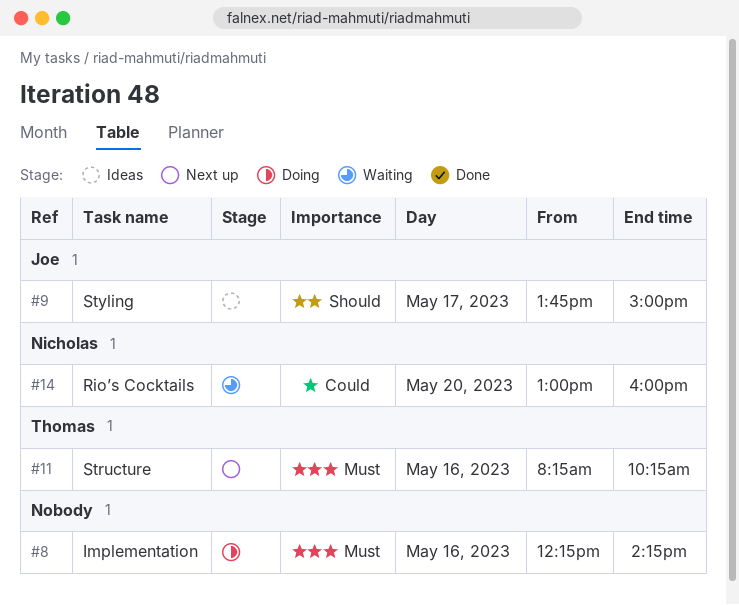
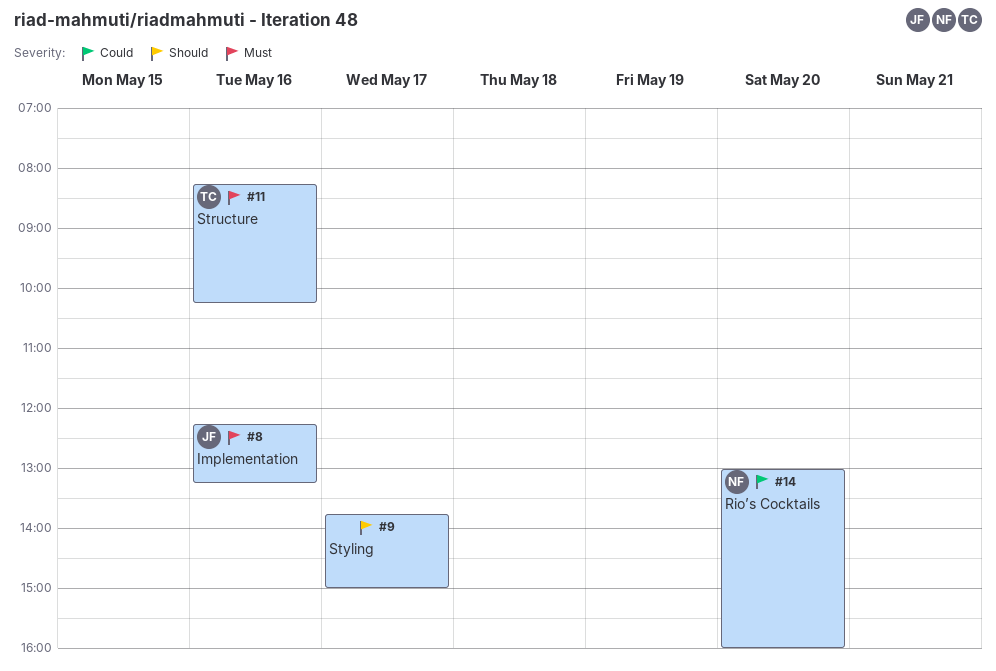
#8, owner: none -> Joe
#8, ends: 14:15 -> 13:15
#9, owner: Joe -> none

